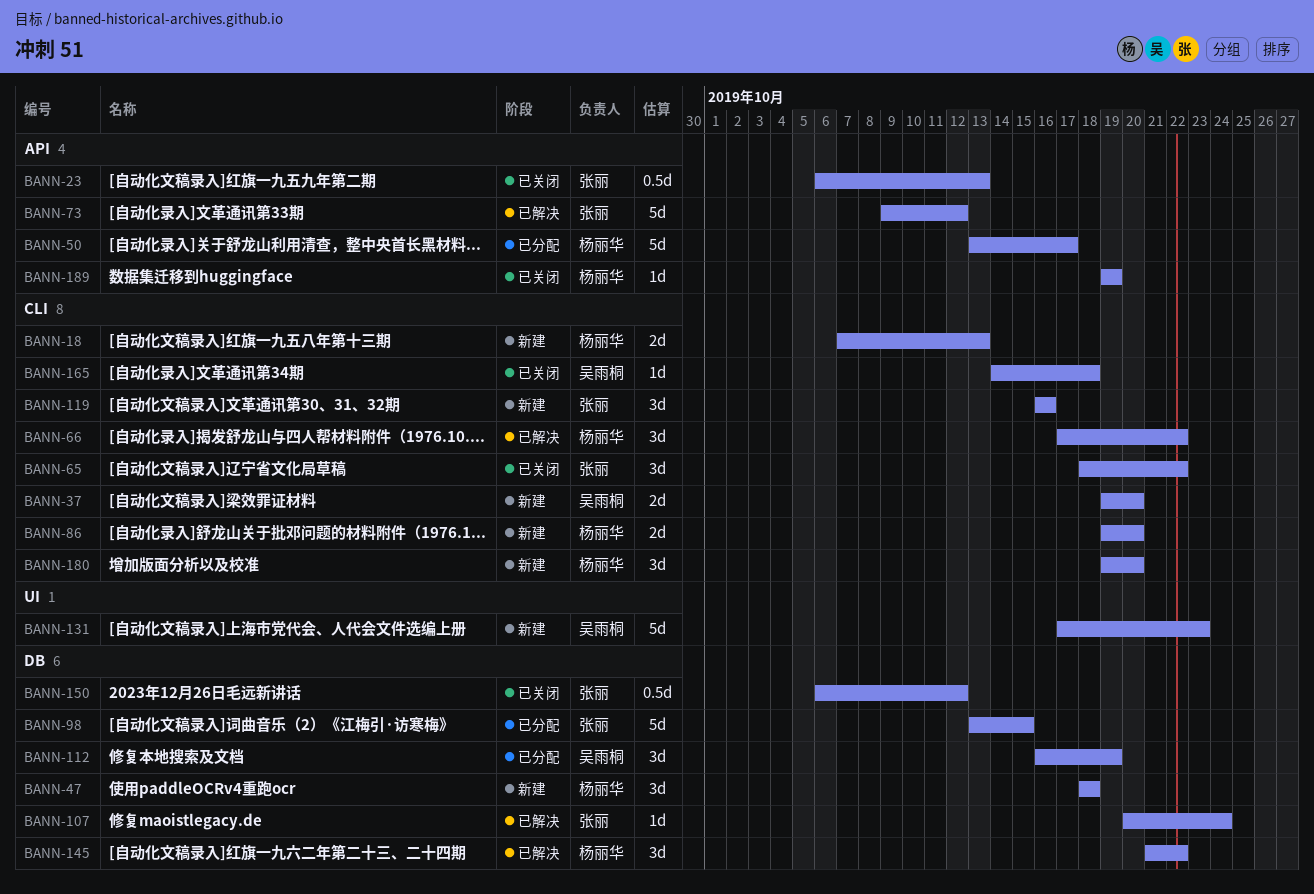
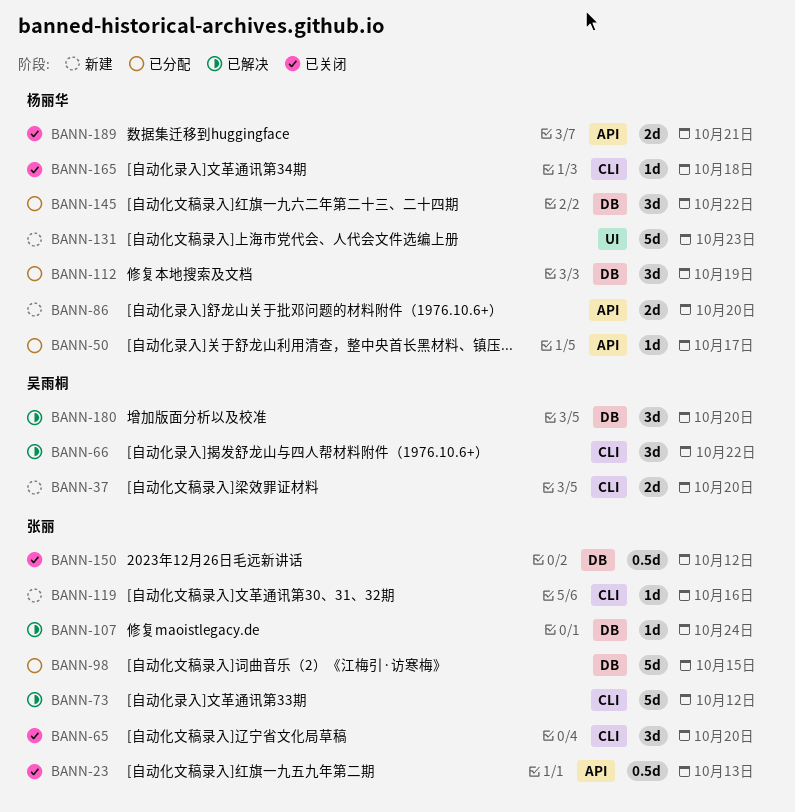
BANN-18: present -> none
BANN-47: present -> none
BANN-50, estimate: 5d -> 1d
BANN-65, due: Oct 22 -> Oct 20
BANN-66, owner: 杨丽华 -> 吴雨桐
BANN-73, label: API -> CLI
BANN-86, label: CLI -> API
BANN-112, owner: 吴雨桐 -> 杨丽华
BANN-119, estimate: 3d -> 1d
BANN-131, owner: 吴雨桐 -> 杨丽华
BANN-145, status: 已解决 -> 已分配
BANN-165, owner: 吴雨桐 -> 杨丽华
BANN-180, status: 新建 -> 已解决
BANN-180, owner: 杨丽华 -> 吴雨桐
BANN-180, label: CLI -> DB
BANN-189, estimate: 1d -> 2d
BANN-189, due: Oct 19 -> Oct 21

